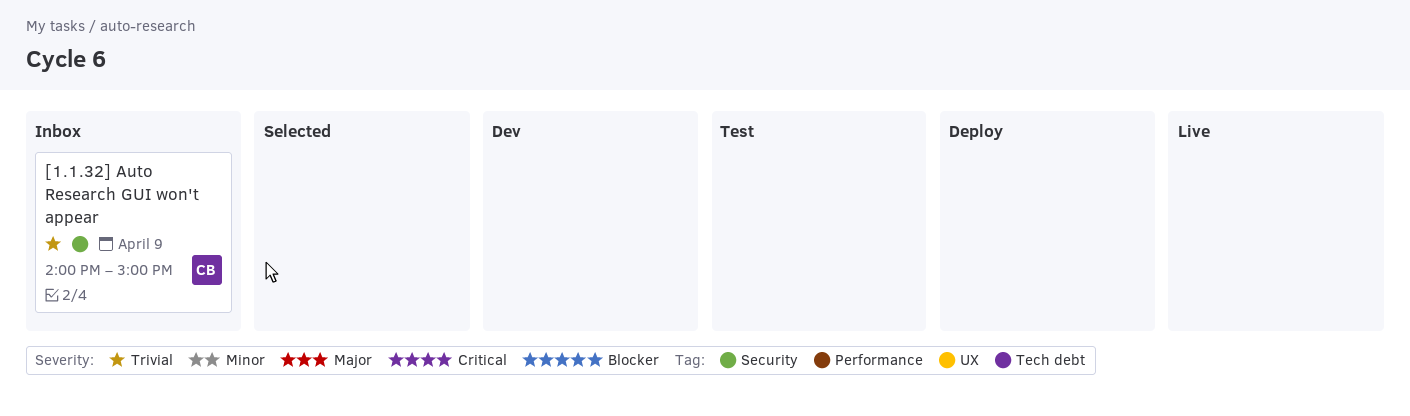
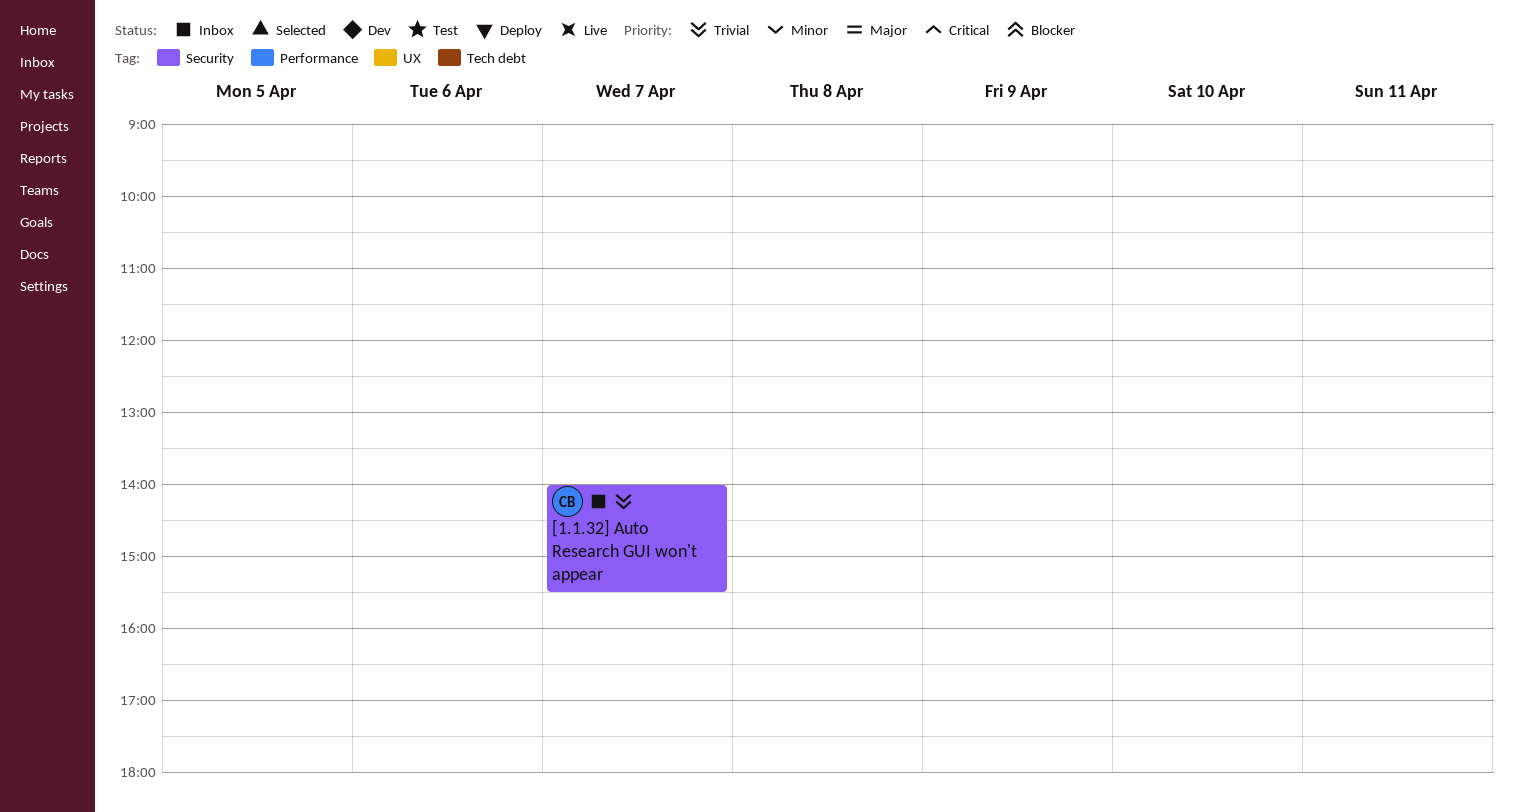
[1.1.32] Auto Research GUI won't appear, day: Apr 9 -> Apr 7
[1.1.32] Auto Research GUI won't appear, ends: 15:00 -> 15:30

